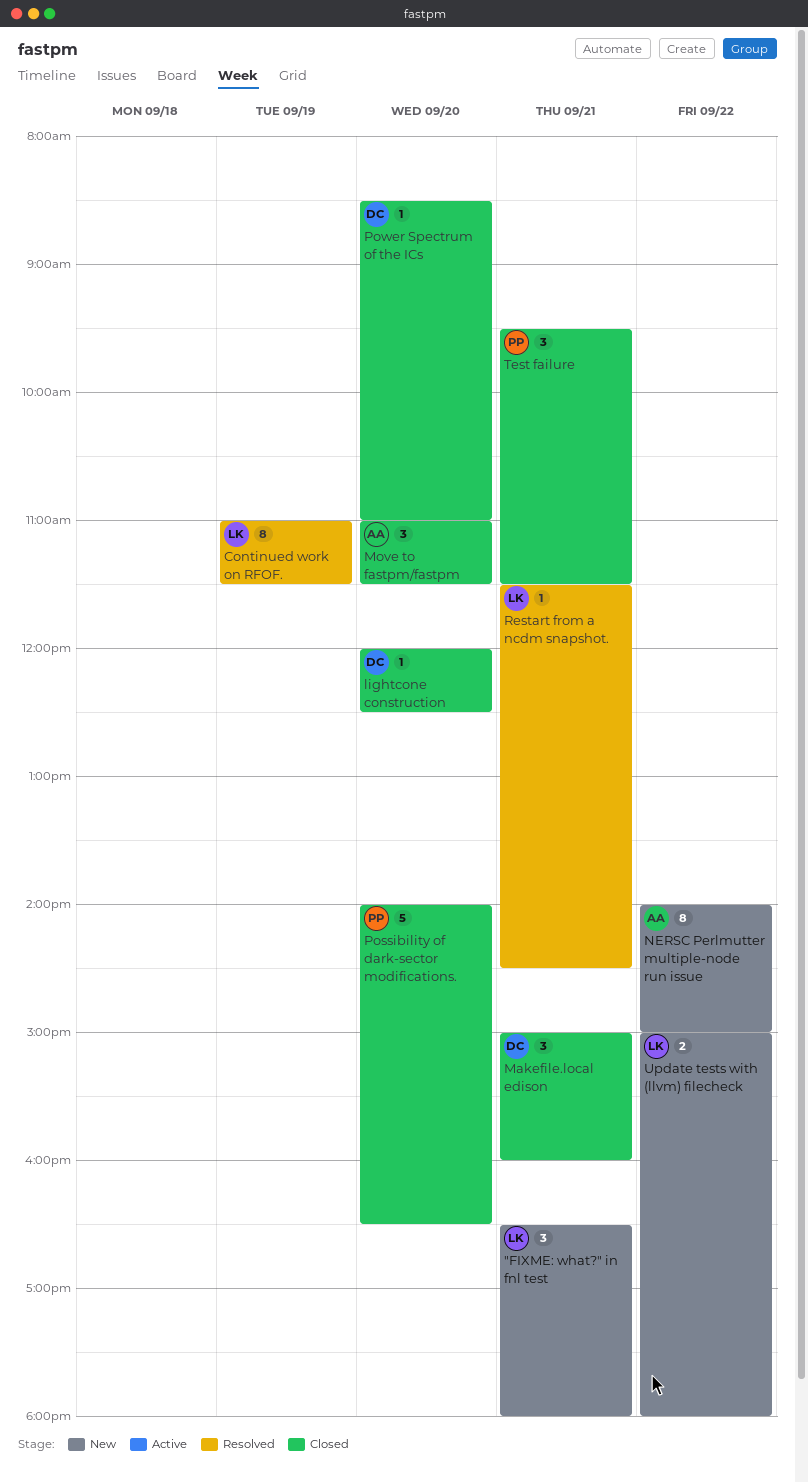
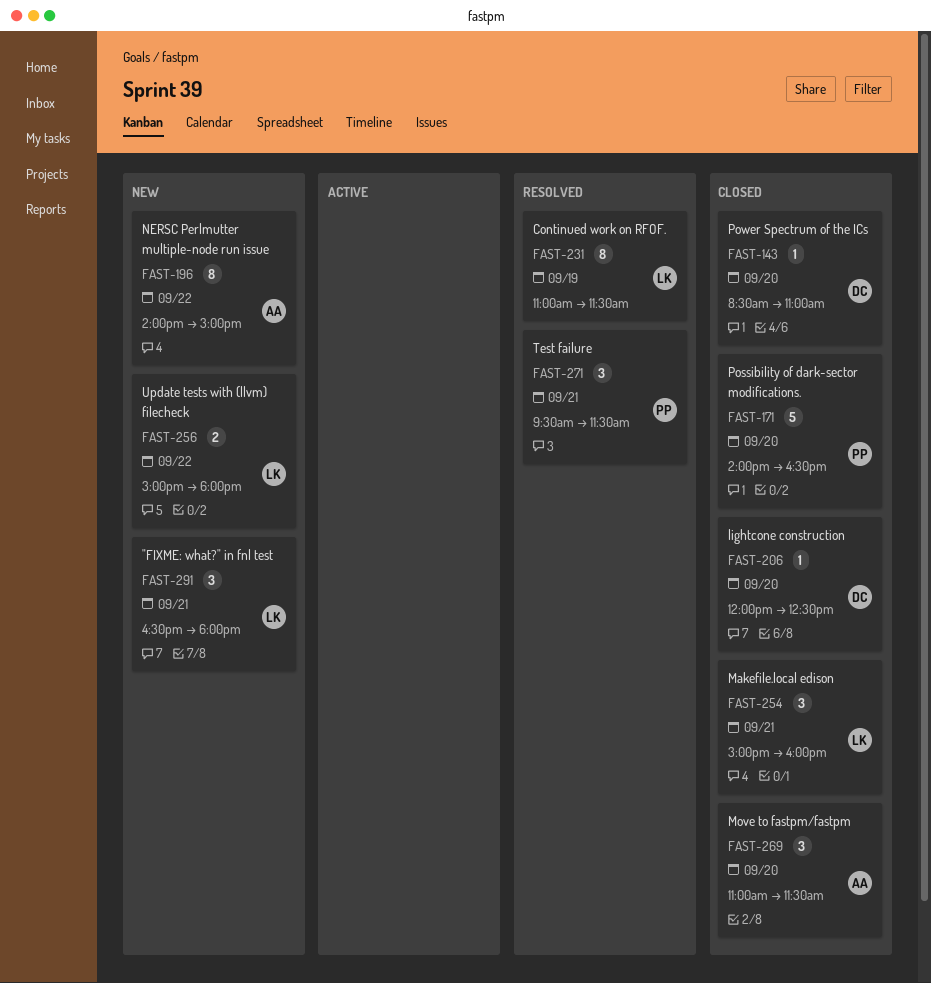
Makefile.local edison, owner: DC -> LK
Restart from a ncdm snapshot.: present -> none
Test failure, status: Closed -> Resolved

